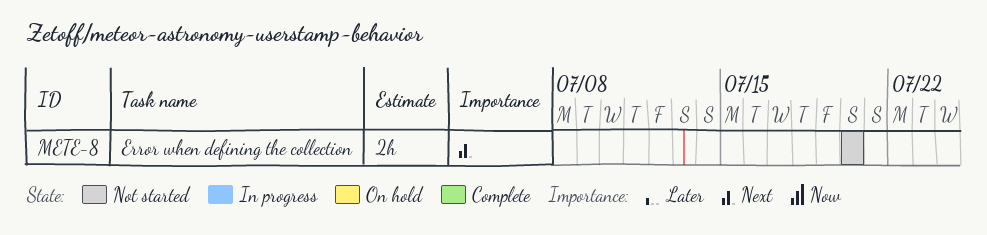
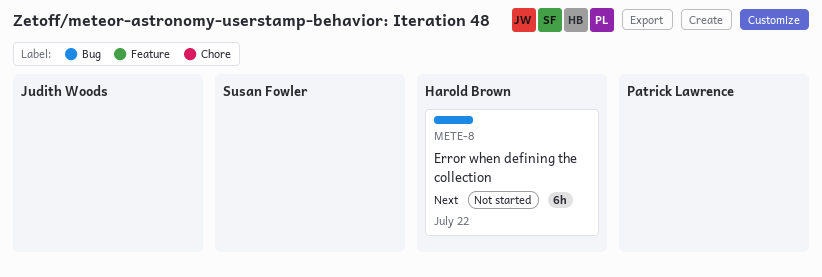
METE-8, estimate: 2h -> 6h
METE-8, due: Jul 20 -> Jul 22

